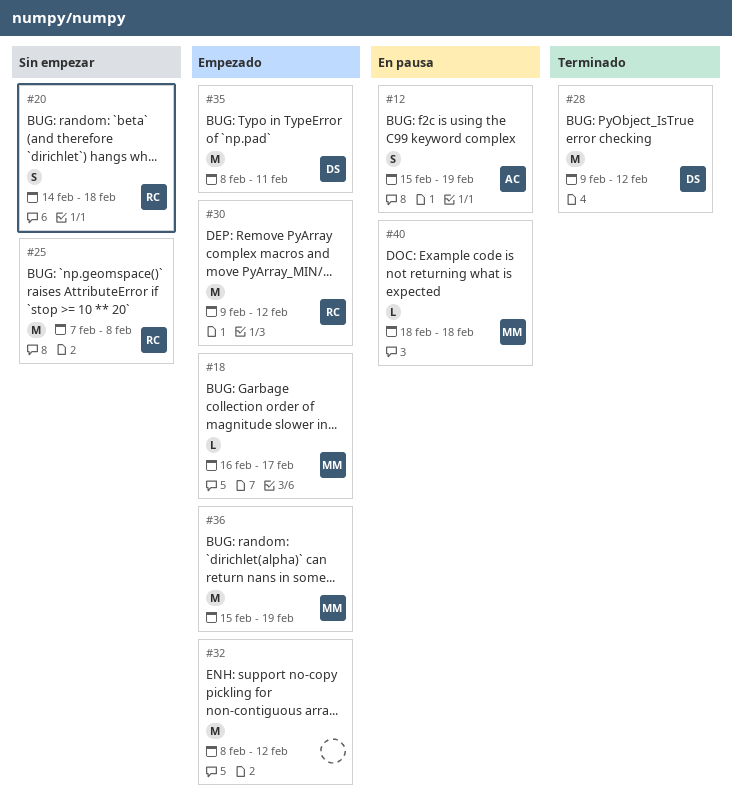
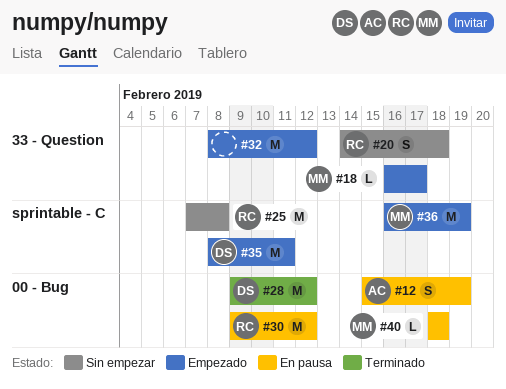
#30, status: Empezado -> En pausa
#36, start: Feb 15 -> Feb 16

